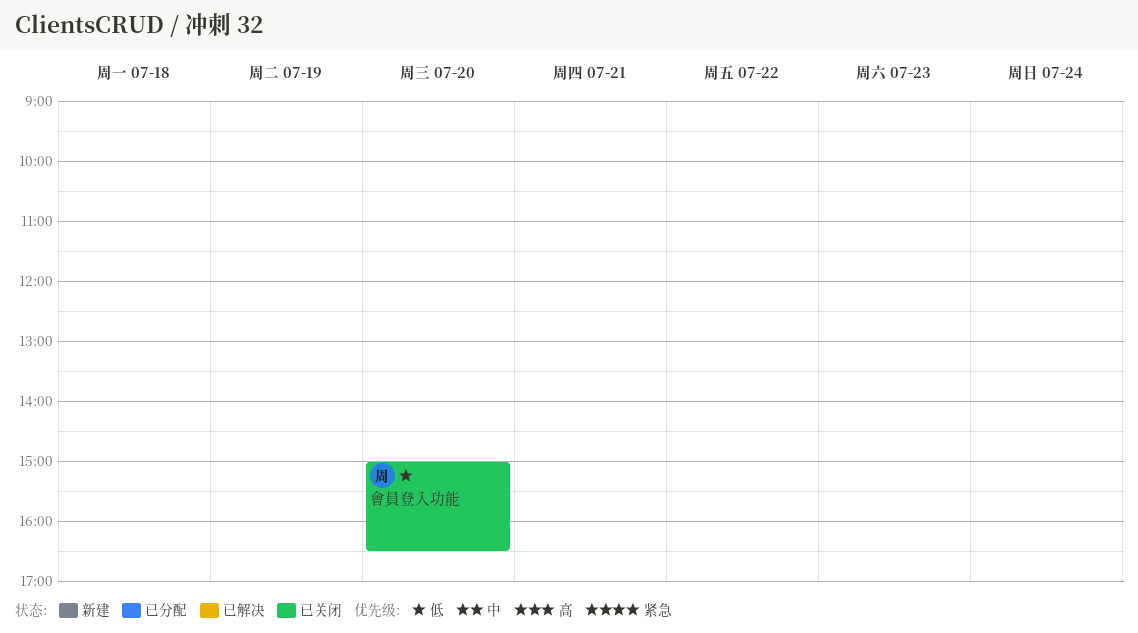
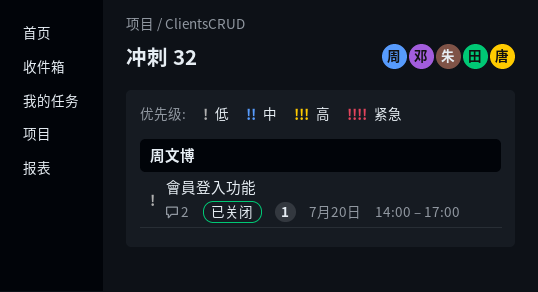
會員登入功能, begins: 15:00 -> 14:00
會員登入功能, ends: 16:30 -> 17:00

